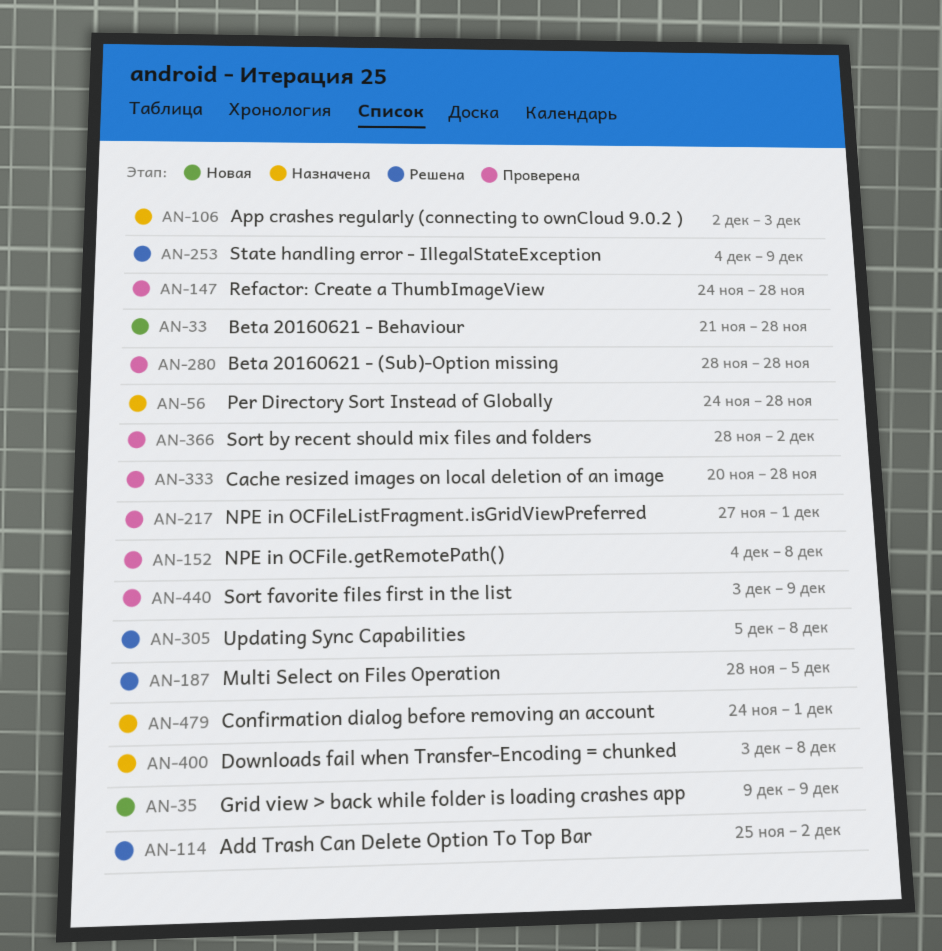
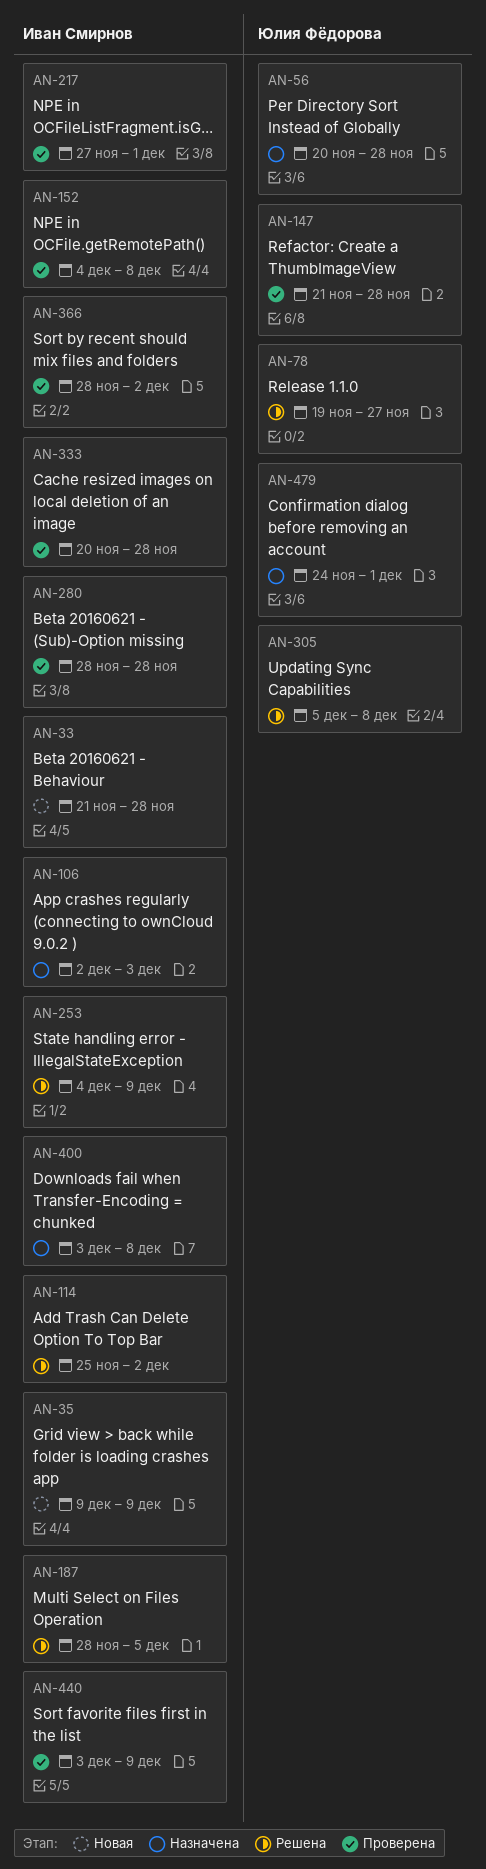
AN-56, start: Nov 24 -> Nov 20
AN-78: none -> present
AN-147, start: Nov 24 -> Nov 21

